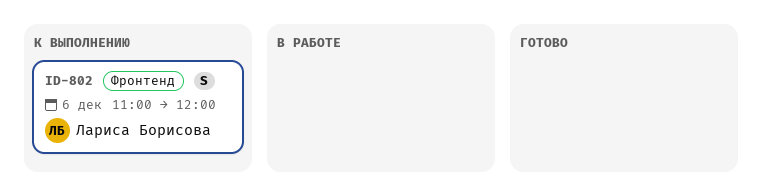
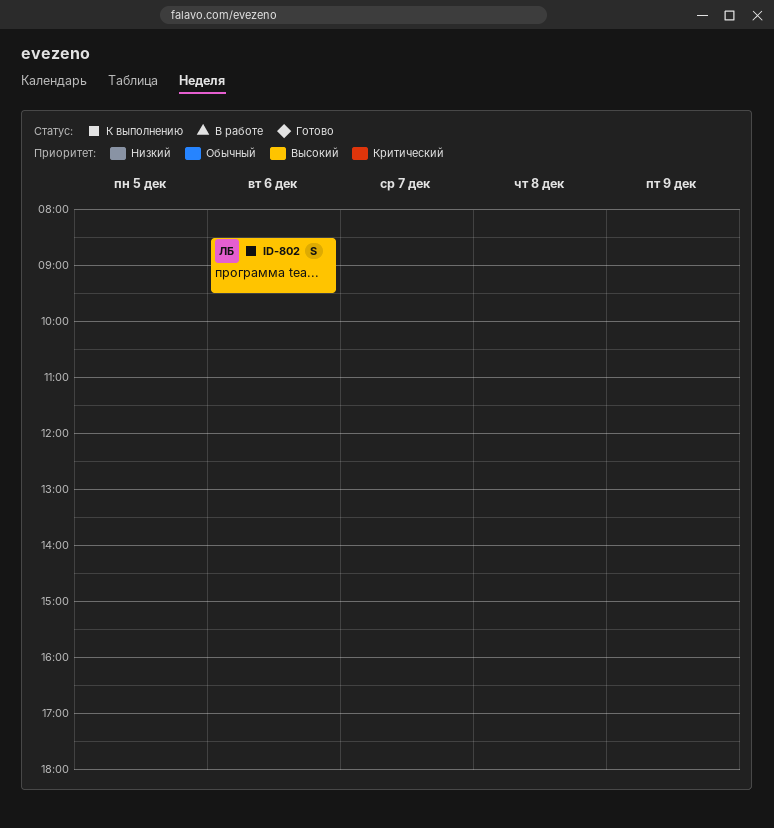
ID-802, begins: 11:00 -> 08:30
ID-802, ends: 12:00 -> 09:30

